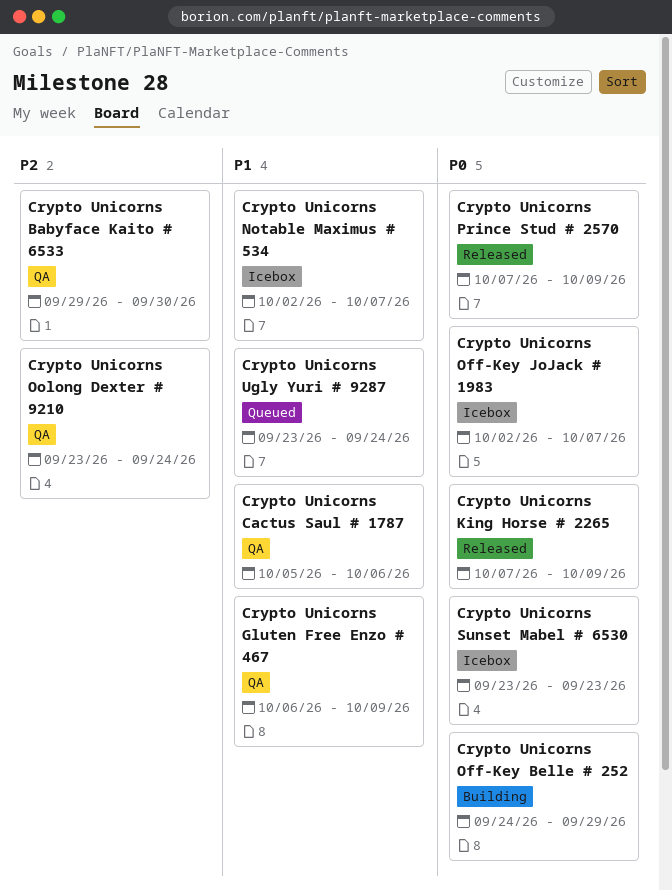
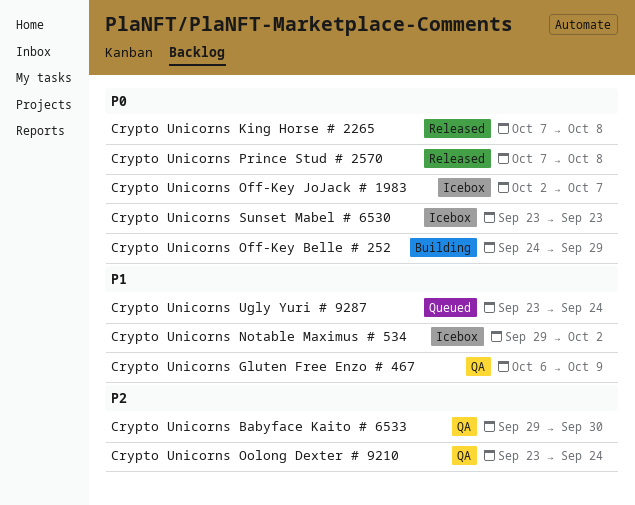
Crypto Unicorns Cactus Saul # 1787: present -> none
Crypto Unicorns King Horse # 2265, due: Oct 9 -> Oct 8
Crypto Unicorns Notable Maximus # 534, start: Oct 2 -> Sep 29
Crypto Unicorns Notable Maximus # 534, due: Oct 7 -> Oct 2
Crypto Unicorns Prince Stud # 2570, due: Oct 9 -> Oct 8

